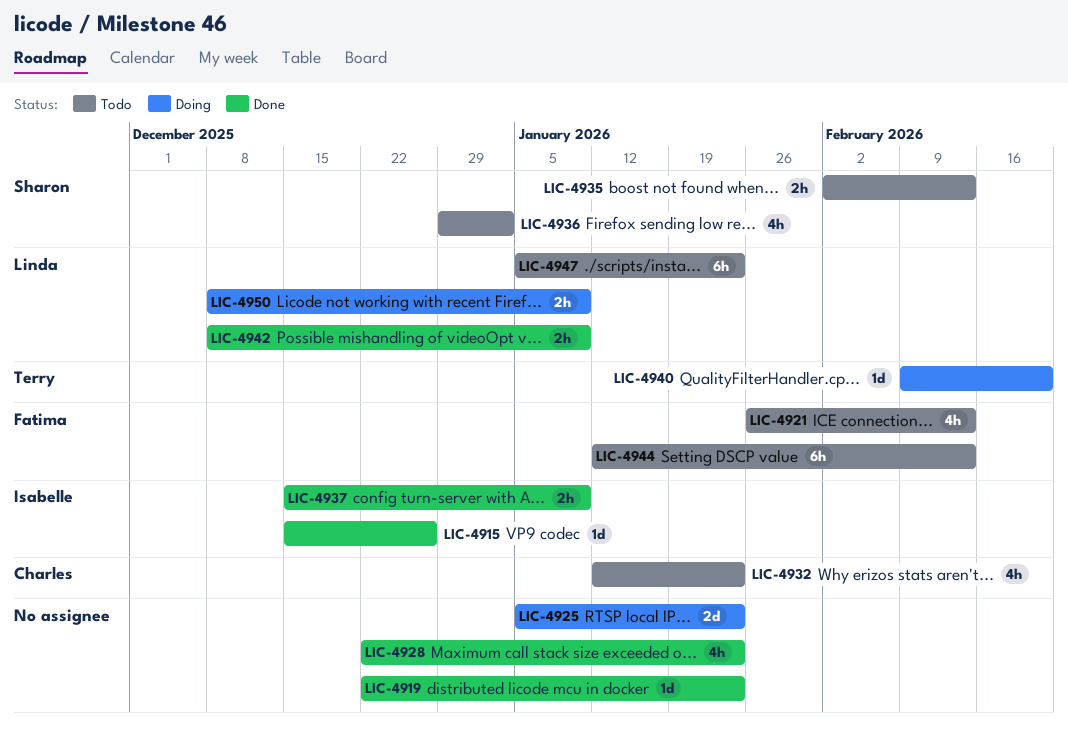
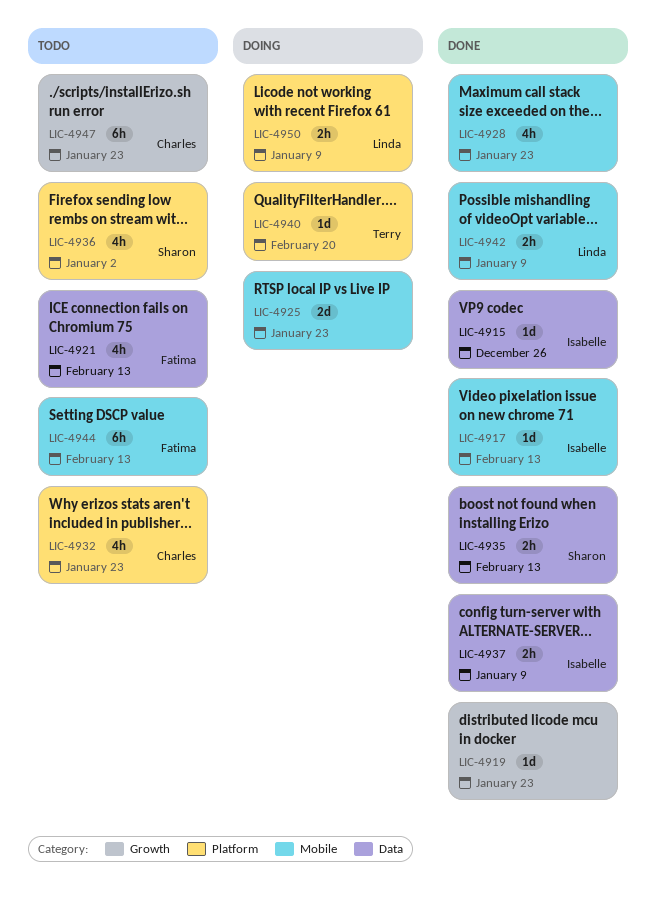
LIC-4917: none -> present
LIC-4935, status: Todo -> Done
LIC-4947, owner: Linda -> Charles

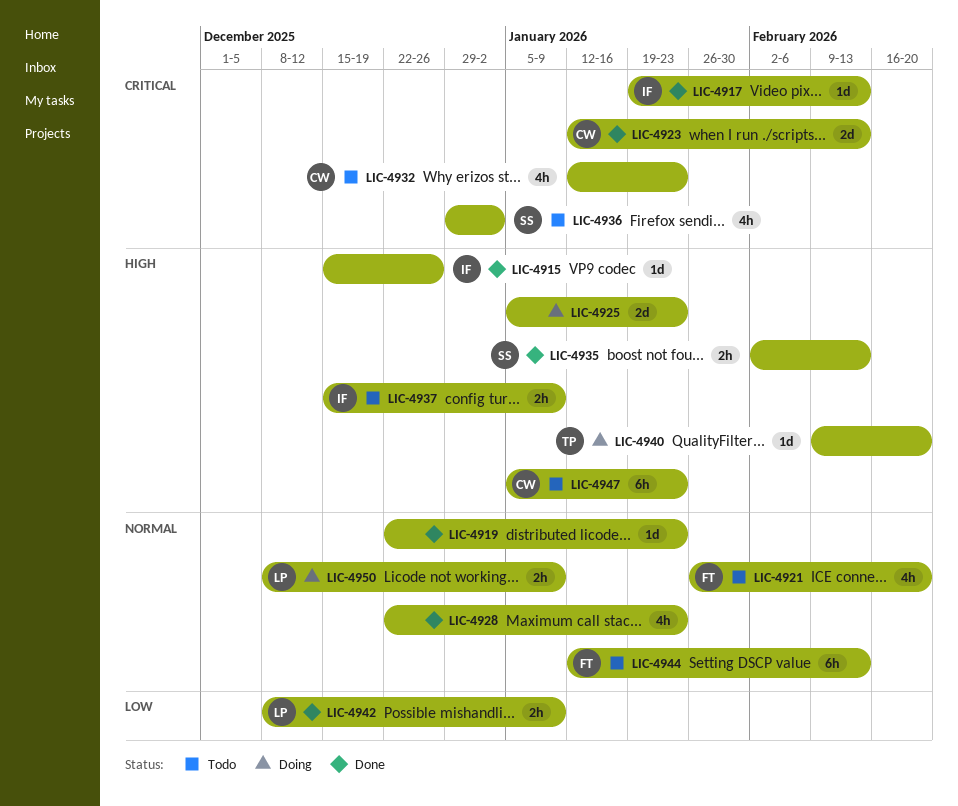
LIC-4921, due: Feb 13 -> Feb 20
LIC-4923: none -> present
LIC-4937, status: Done -> Todo

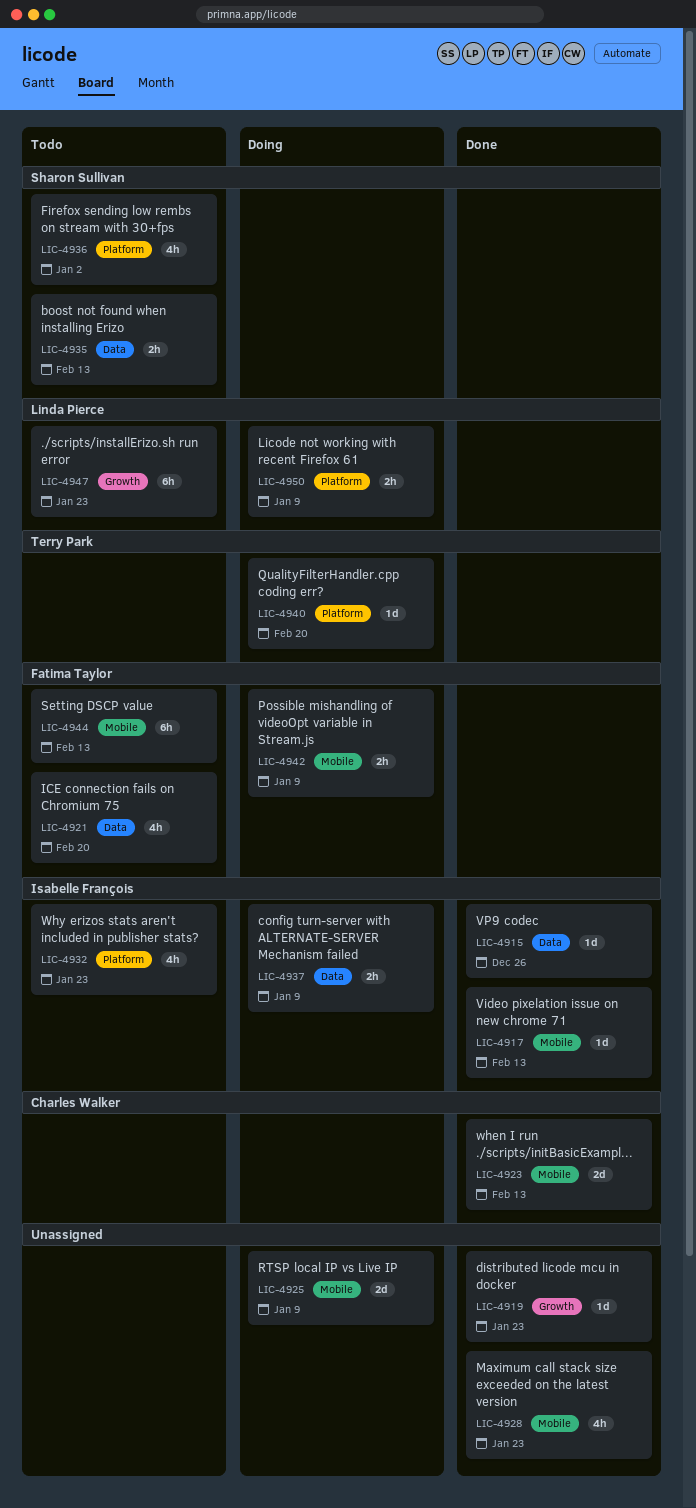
LIC-4925, due: Jan 23 -> Jan 9
LIC-4932, owner: Charles Walker -> Isabelle François
LIC-4935, status: Done -> Todo
LIC-4937, status: Todo -> Doing
LIC-4942, status: Done -> Doing
LIC-4942, owner: Linda Pierce -> Fatima Taylor
LIC-4947, owner: Charles Walker -> Linda Pierce

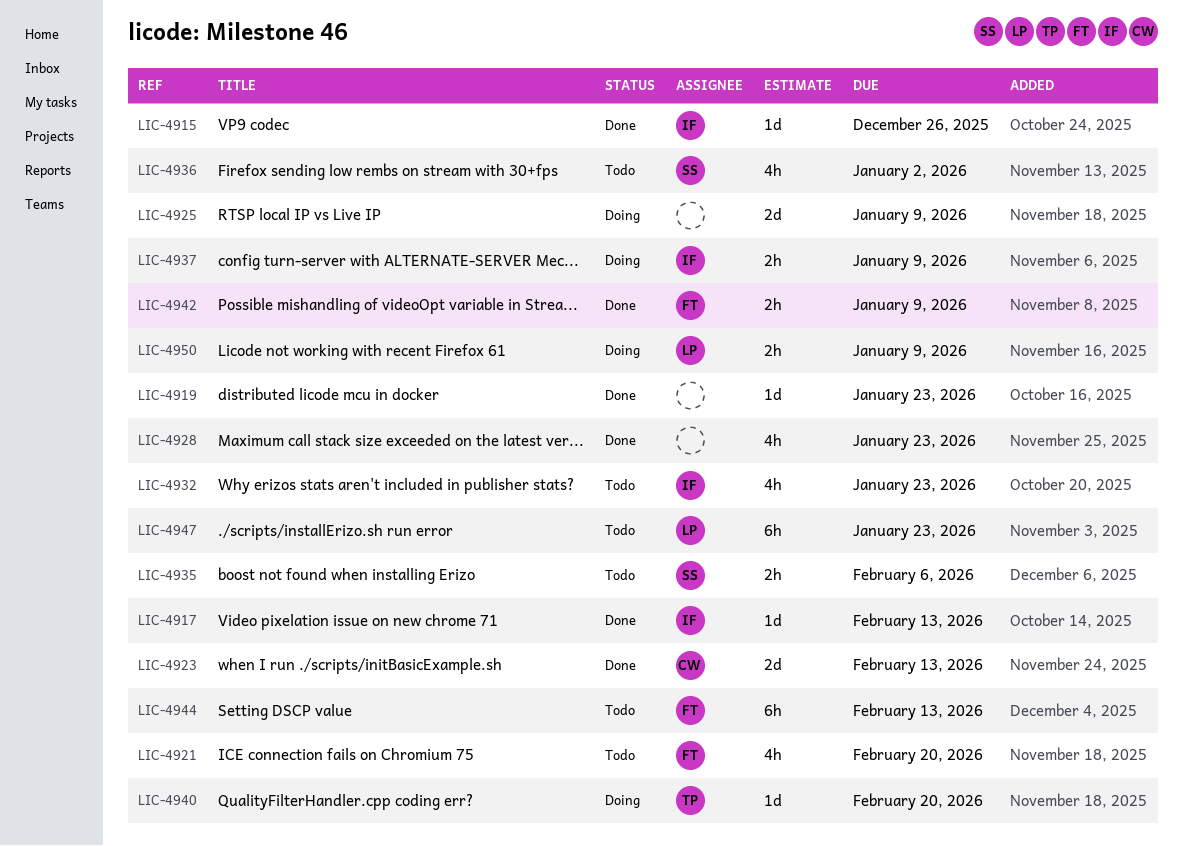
LIC-4935, due: Feb 13 -> Feb 6
LIC-4942, status: Doing -> Done

